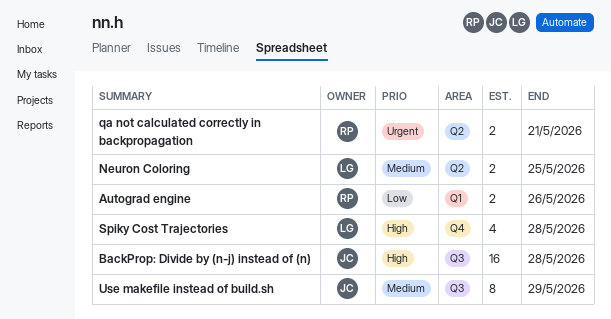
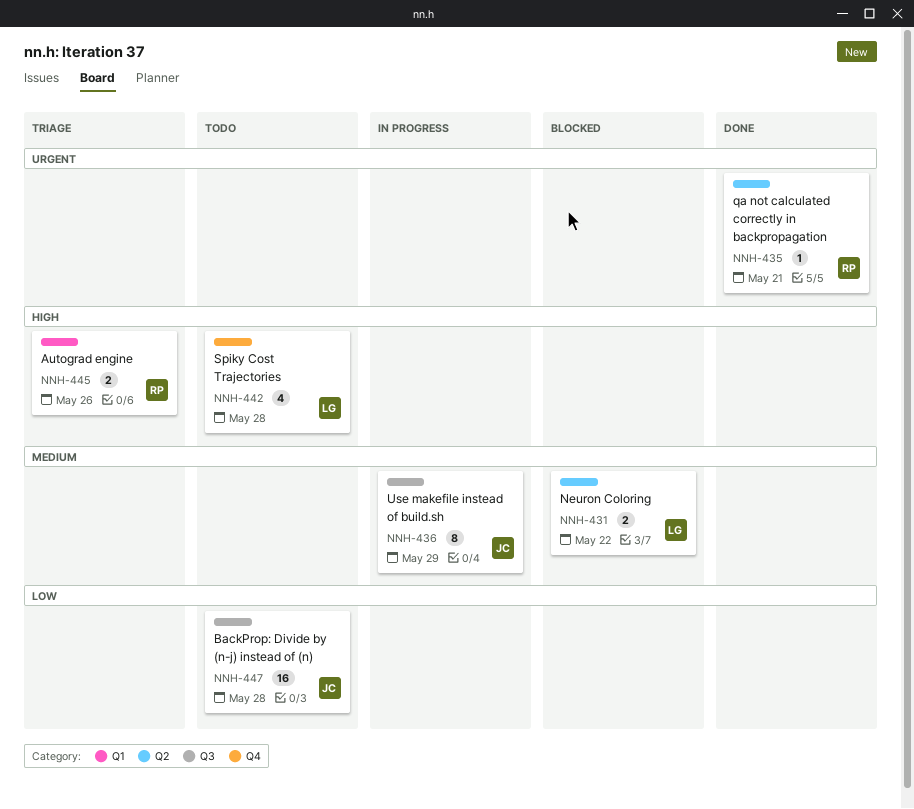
Autograd engine, priority: Low -> High
BackProp: Divide by (n-j) instead of (n), priority: High -> Low
Neuron Coloring, due: May 25 -> May 22
qa not calculated correctly in backpropagation, estimate: 2 -> 1

